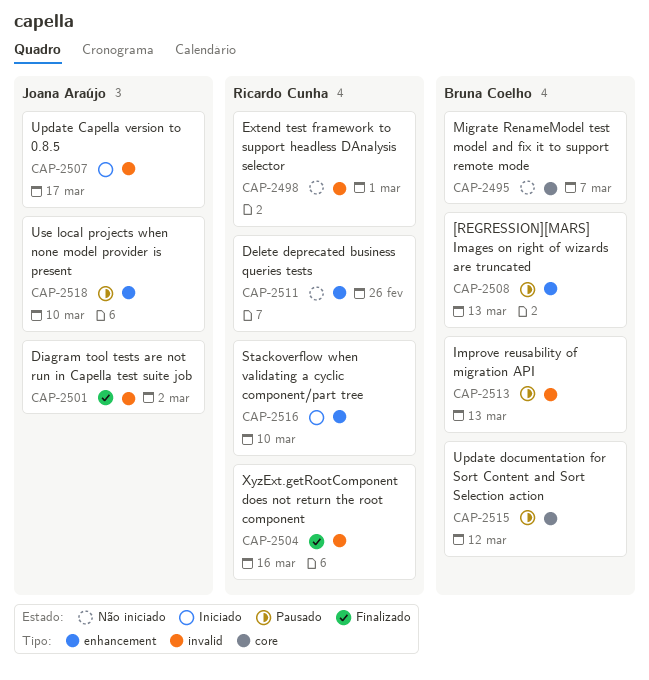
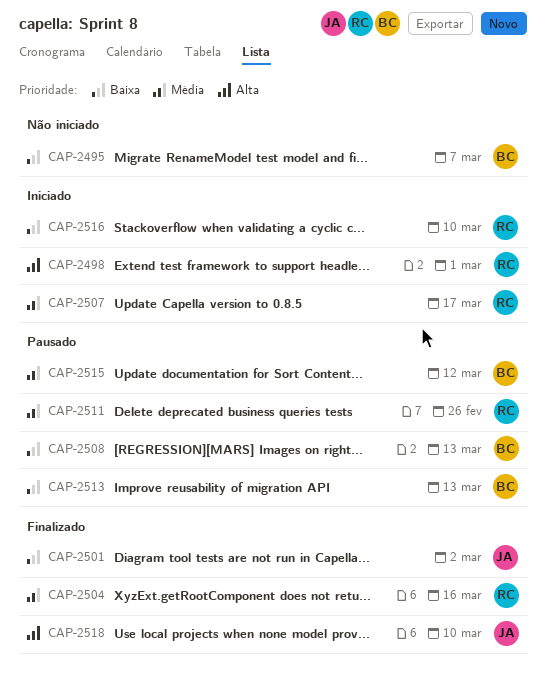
CAP-2498, status: Não iniciado -> Iniciado
CAP-2507, owner: Joana Araújo -> Ricardo Cunha
CAP-2511, status: Não iniciado -> Pausado
CAP-2518, status: Pausado -> Finalizado

